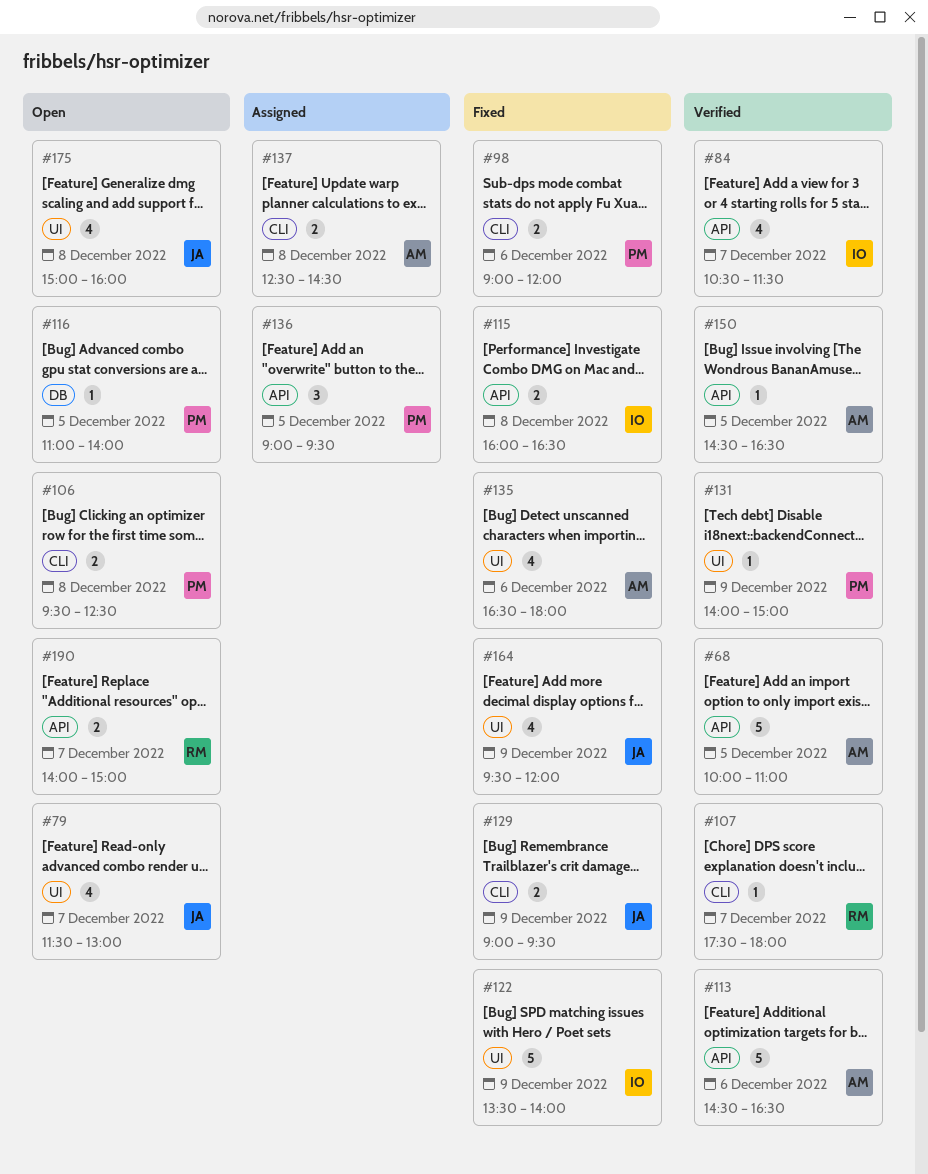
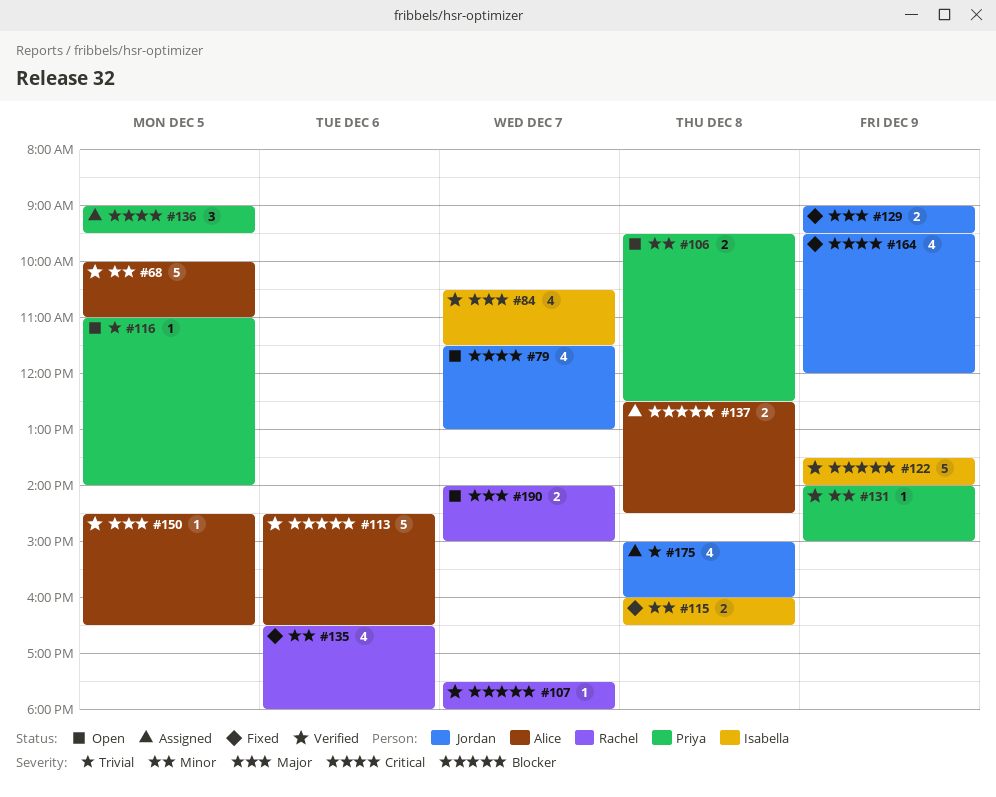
#98: present -> none
#122, status: Fixed -> Verified
#135, owner: Alice -> Rachel
#175, status: Open -> Assigned

